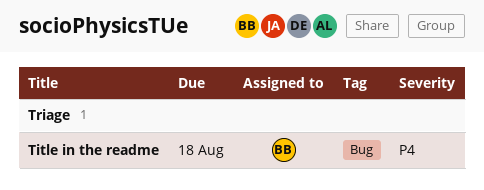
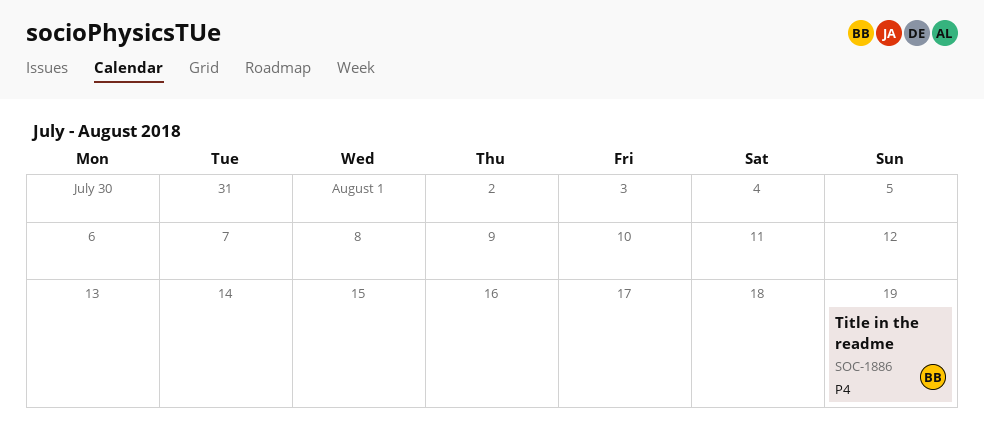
Title in the readme, due: Aug 18 -> Aug 19

